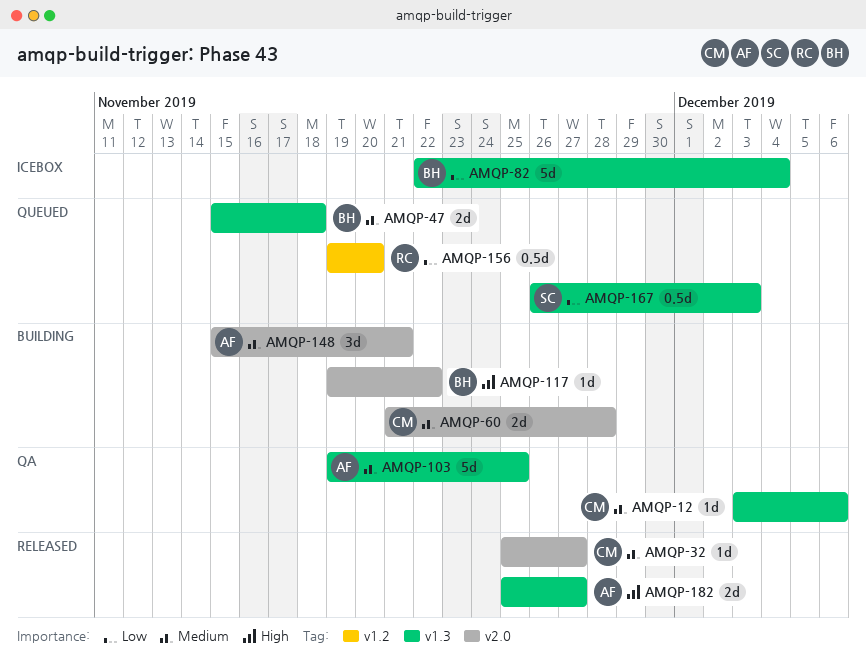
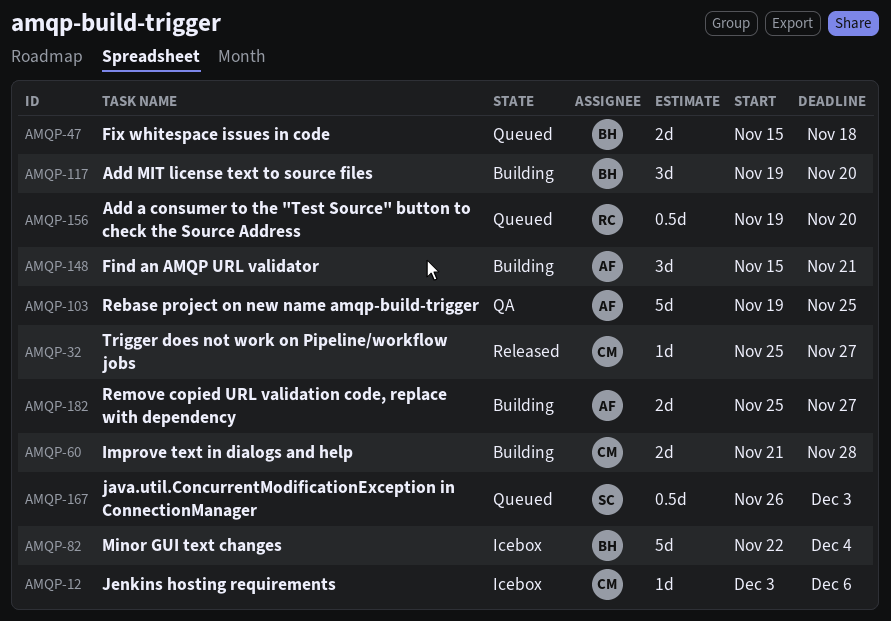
AMQP-12, status: QA -> Icebox
AMQP-117, estimate: 1d -> 3d
AMQP-117, due: Nov 22 -> Nov 20
AMQP-182, status: Released -> Building

